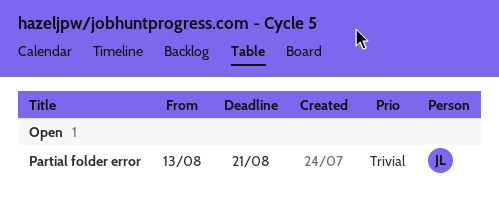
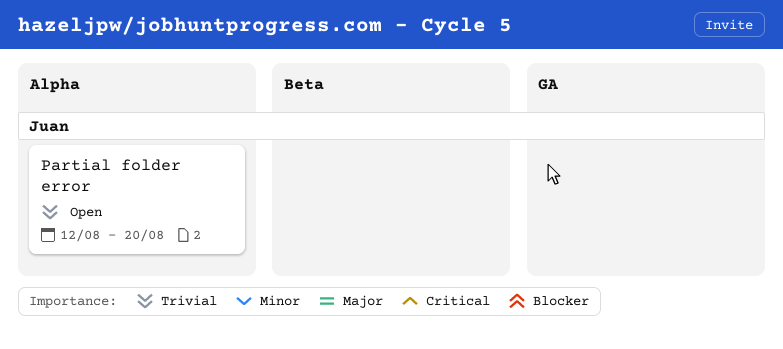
Partial folder error, start: Aug 13 -> Aug 12
Partial folder error, due: Aug 21 -> Aug 20

